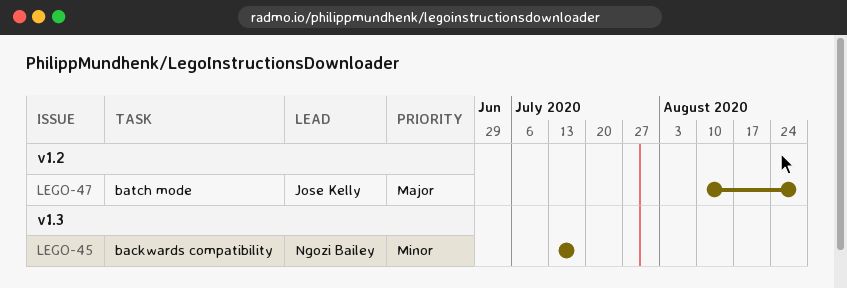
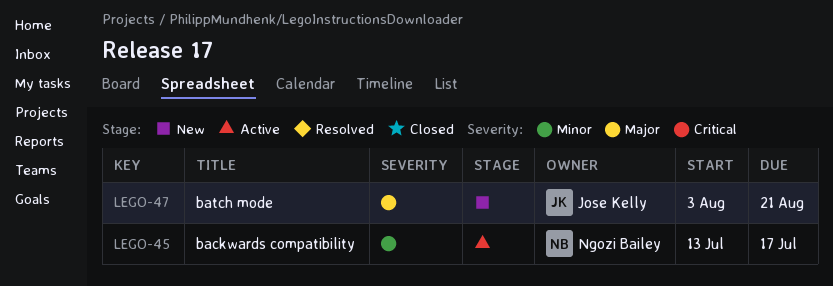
LEGO-47, start: Aug 10 -> Aug 3
LEGO-47, due: Aug 28 -> Aug 21

